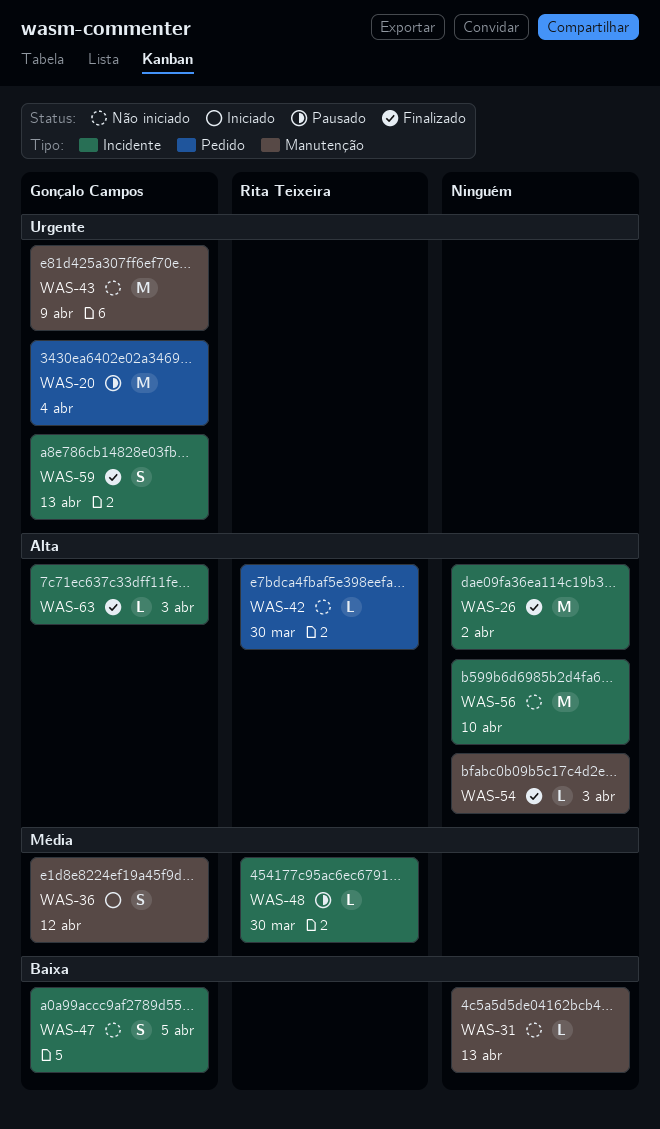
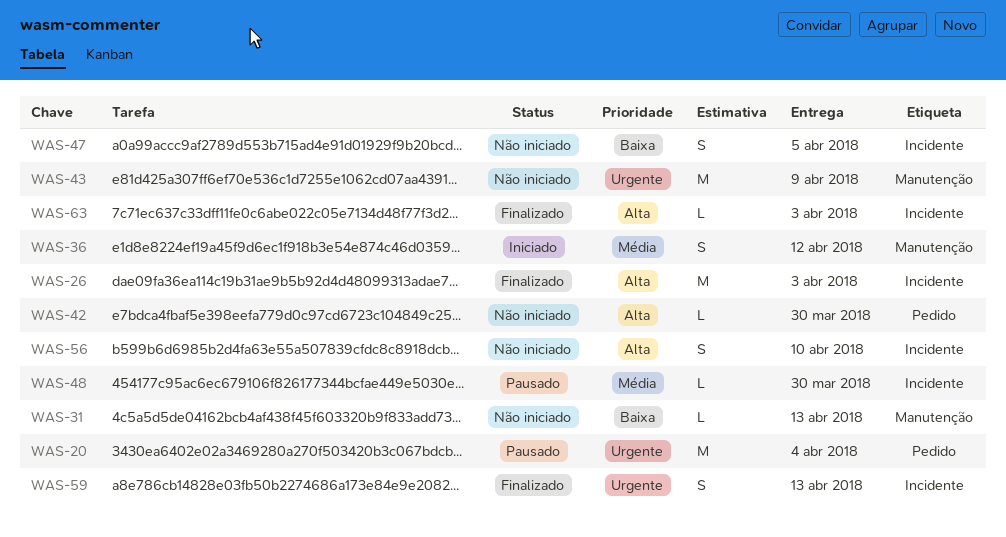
WAS-26, due: Apr 2 -> Apr 3
WAS-54: present -> none
WAS-56, estimate: M -> S

